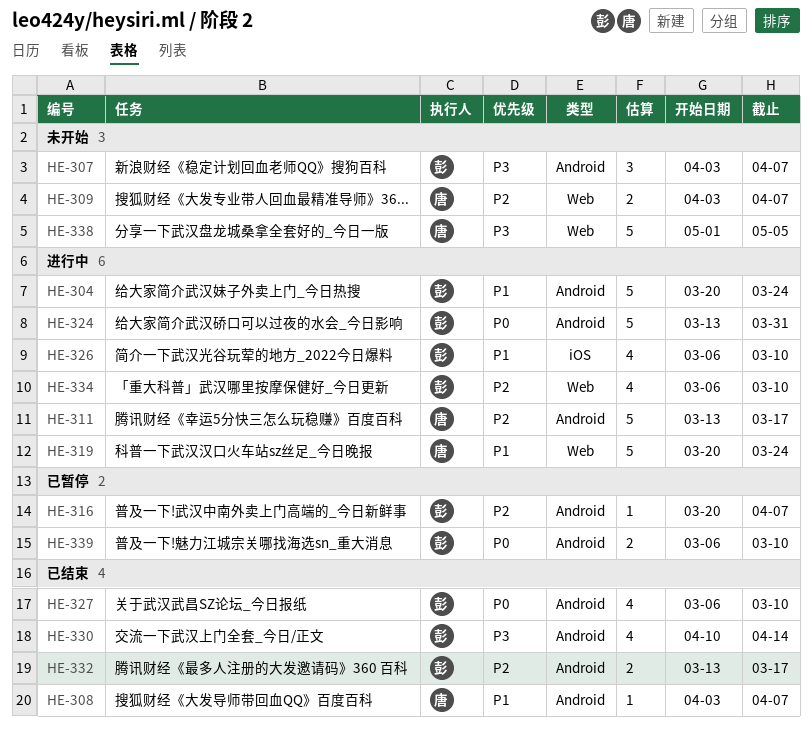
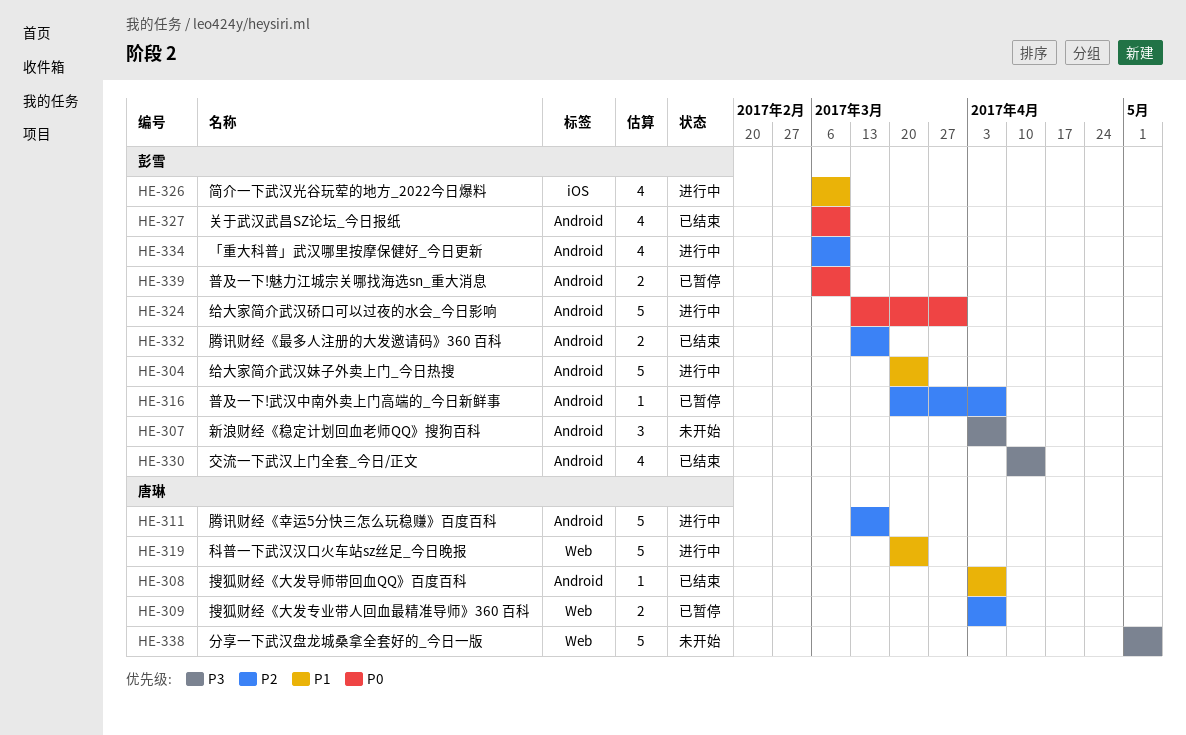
HE-309, status: 未开始 -> 已暂停
HE-334, label: Web -> Android

